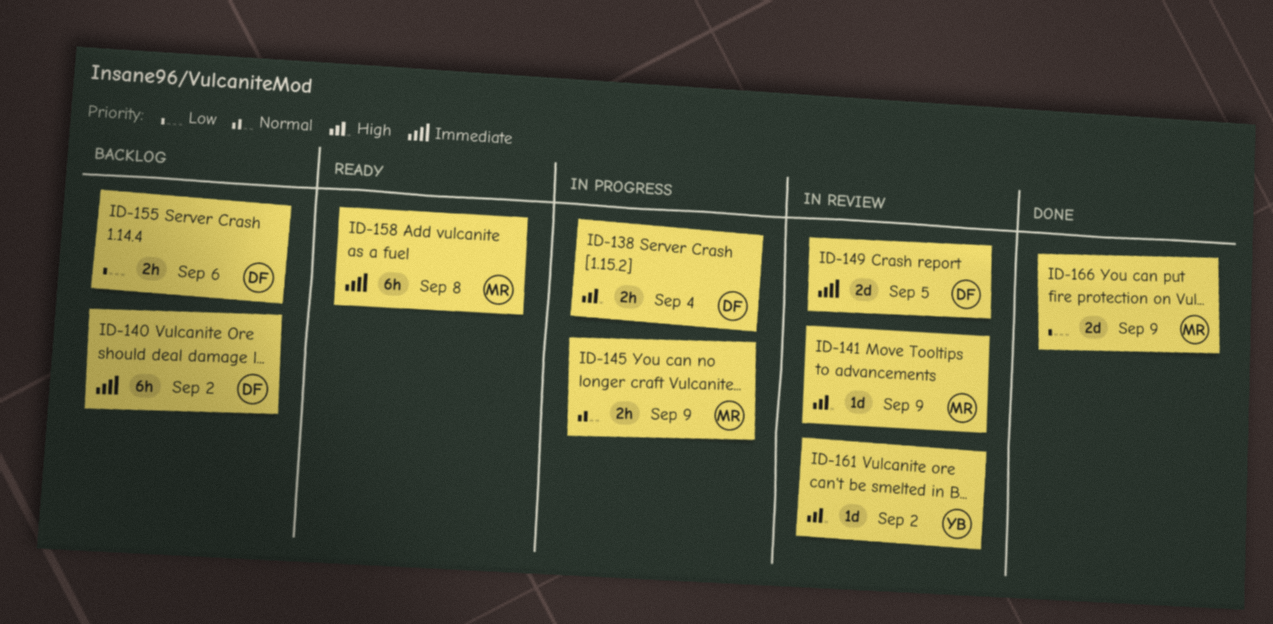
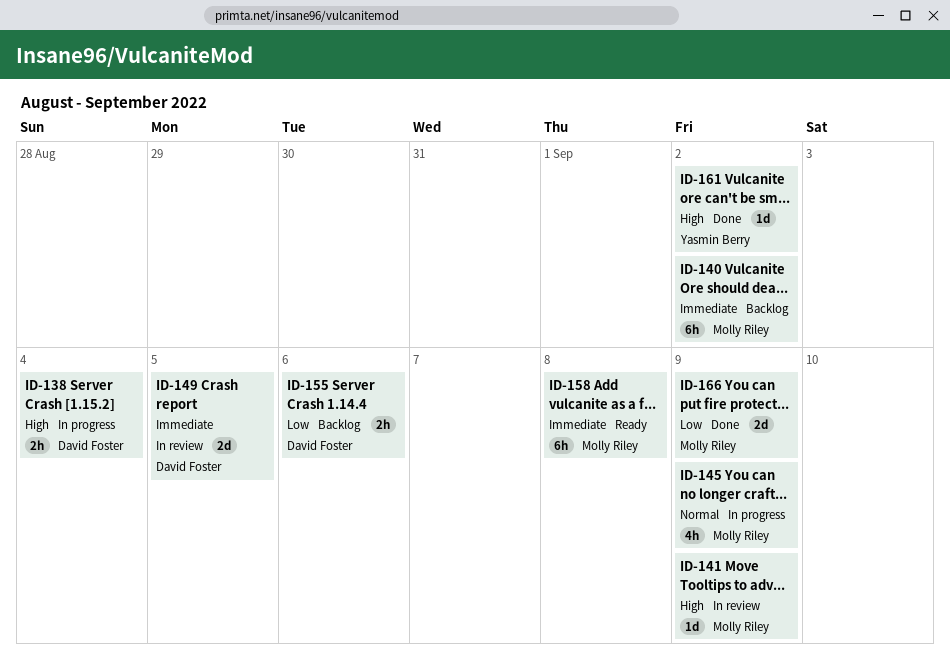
ID-140, owner: David Foster -> Molly Riley
ID-145, estimate: 2h -> 4h
ID-161, status: In review -> Done

